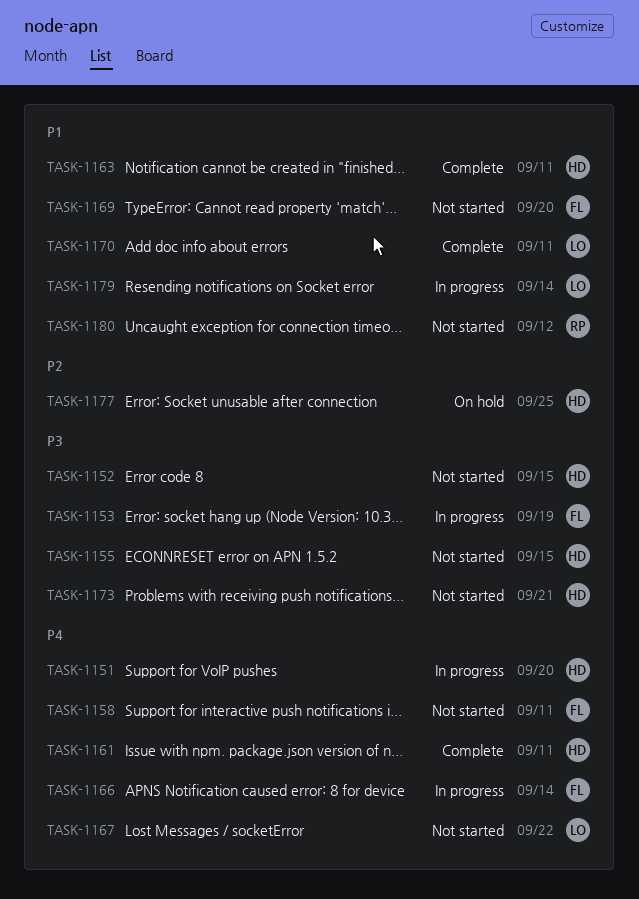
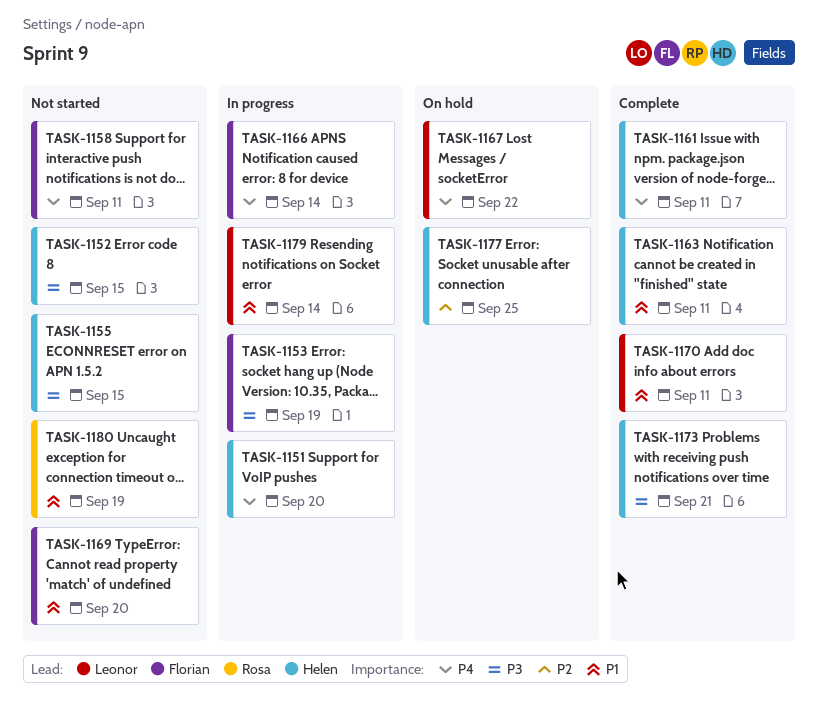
TASK-1167, status: Not started -> On hold
TASK-1173, status: Not started -> Complete
TASK-1180, due: Sep 12 -> Sep 19

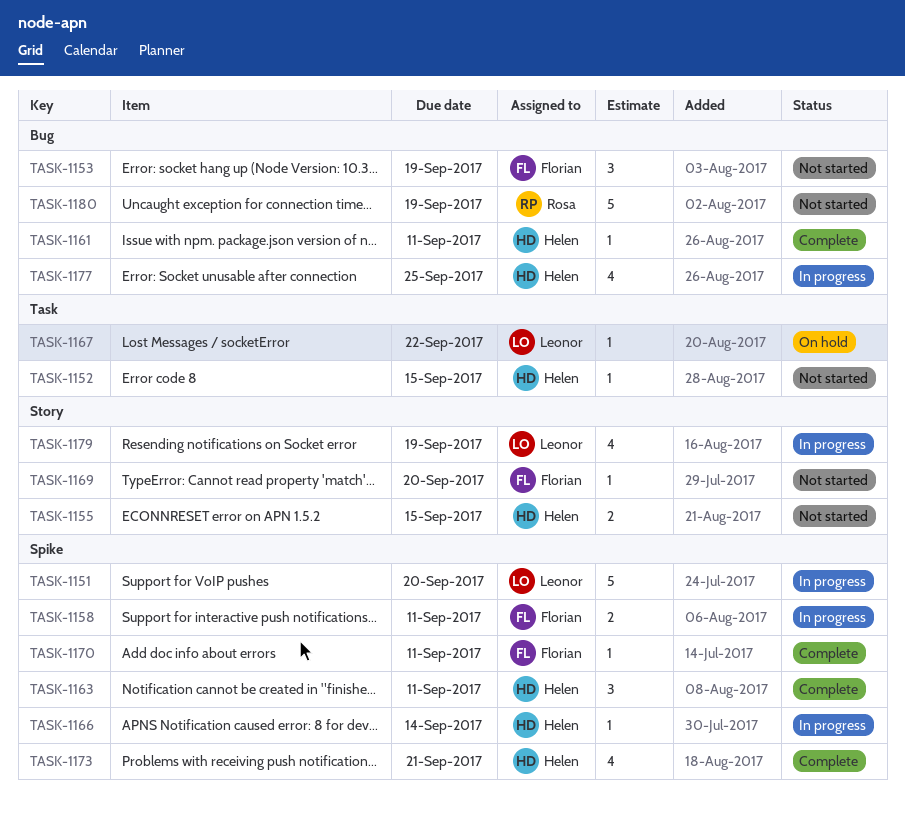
TASK-1151, owner: Helen -> Leonor
TASK-1153, status: In progress -> Not started
TASK-1158, status: Not started -> In progress
TASK-1166, owner: Florian -> Helen
TASK-1170, owner: Leonor -> Florian
TASK-1177, status: On hold -> In progress
TASK-1179, due: Sep 14 -> Sep 19

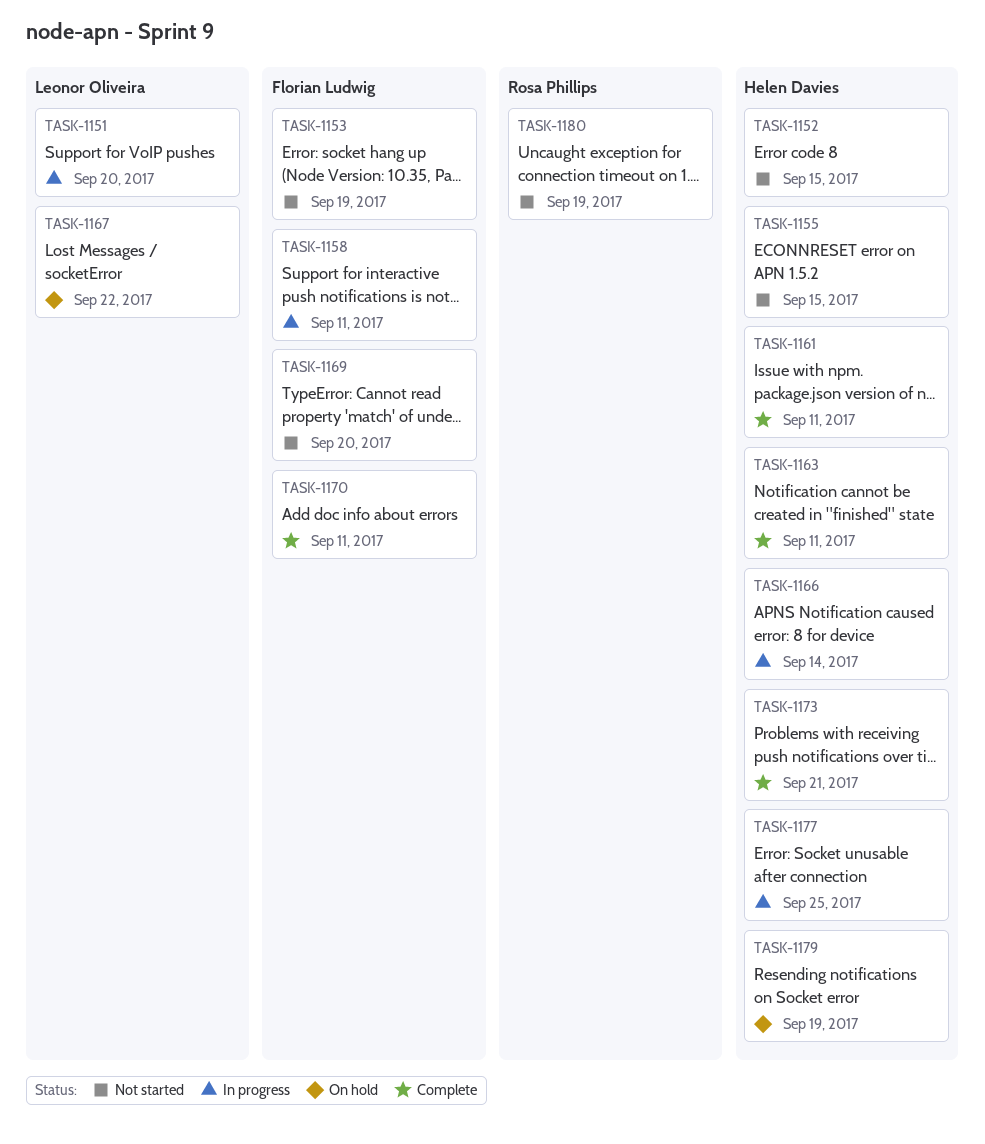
TASK-1179, status: In progress -> On hold
TASK-1179, owner: Leonor Oliveira -> Helen Davies

